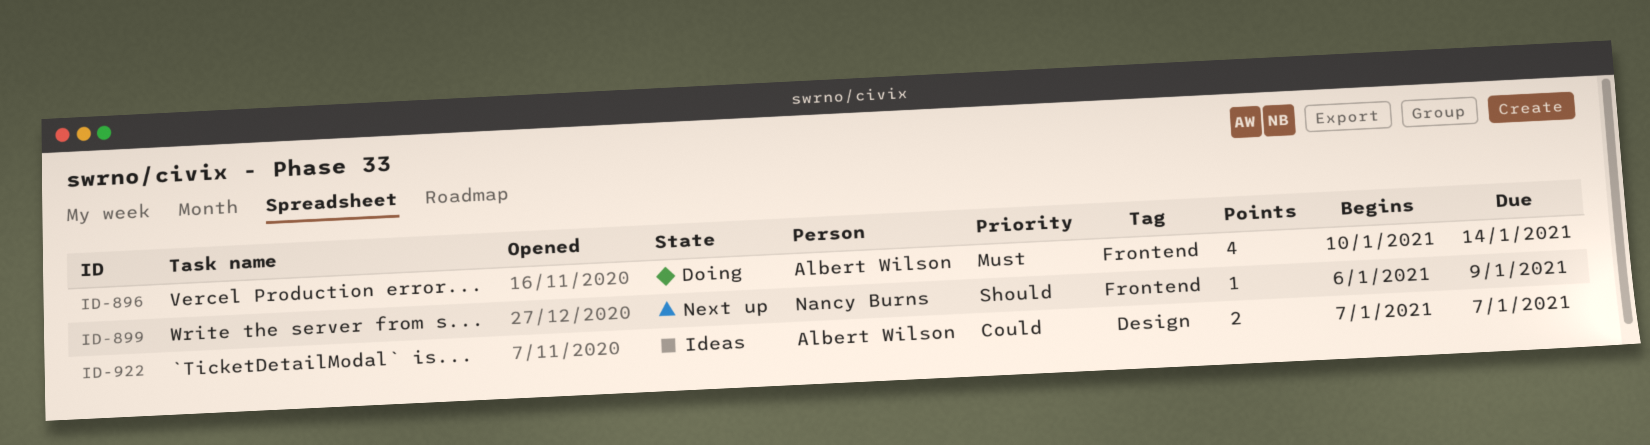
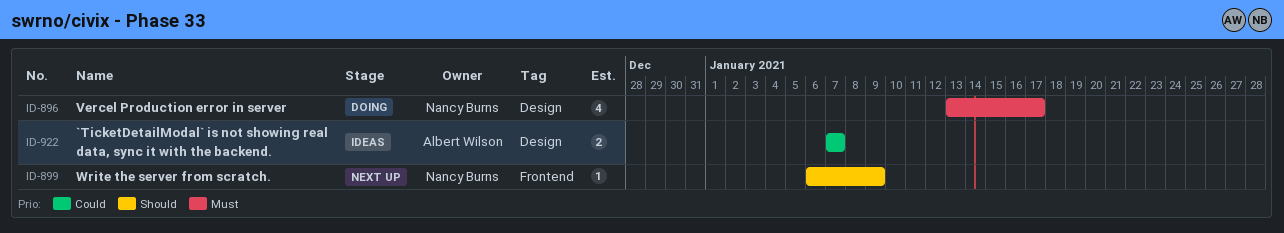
ID-896, owner: Albert Wilson -> Nancy Burns
ID-896, label: Frontend -> Design
ID-896, start: Jan 10 -> Jan 13
ID-896, due: Jan 14 -> Jan 17

